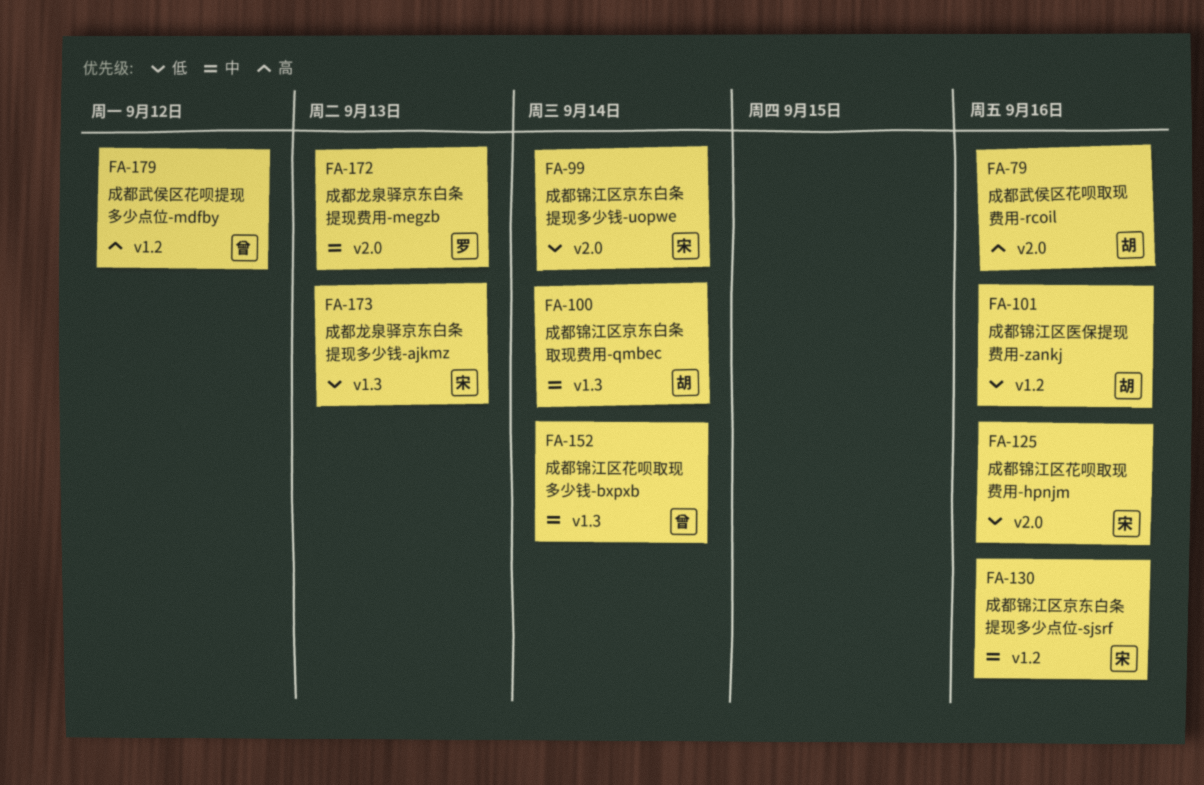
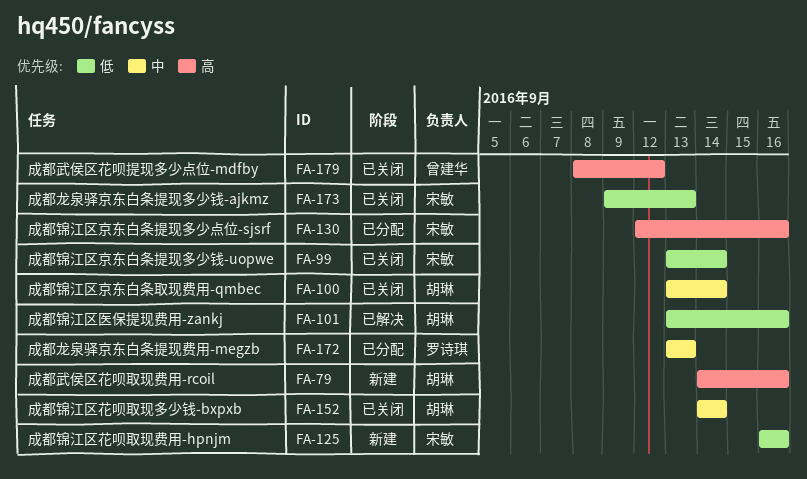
FA-130, priority: 中 -> 高
FA-152, owner: 曾建华 -> 胡琳

